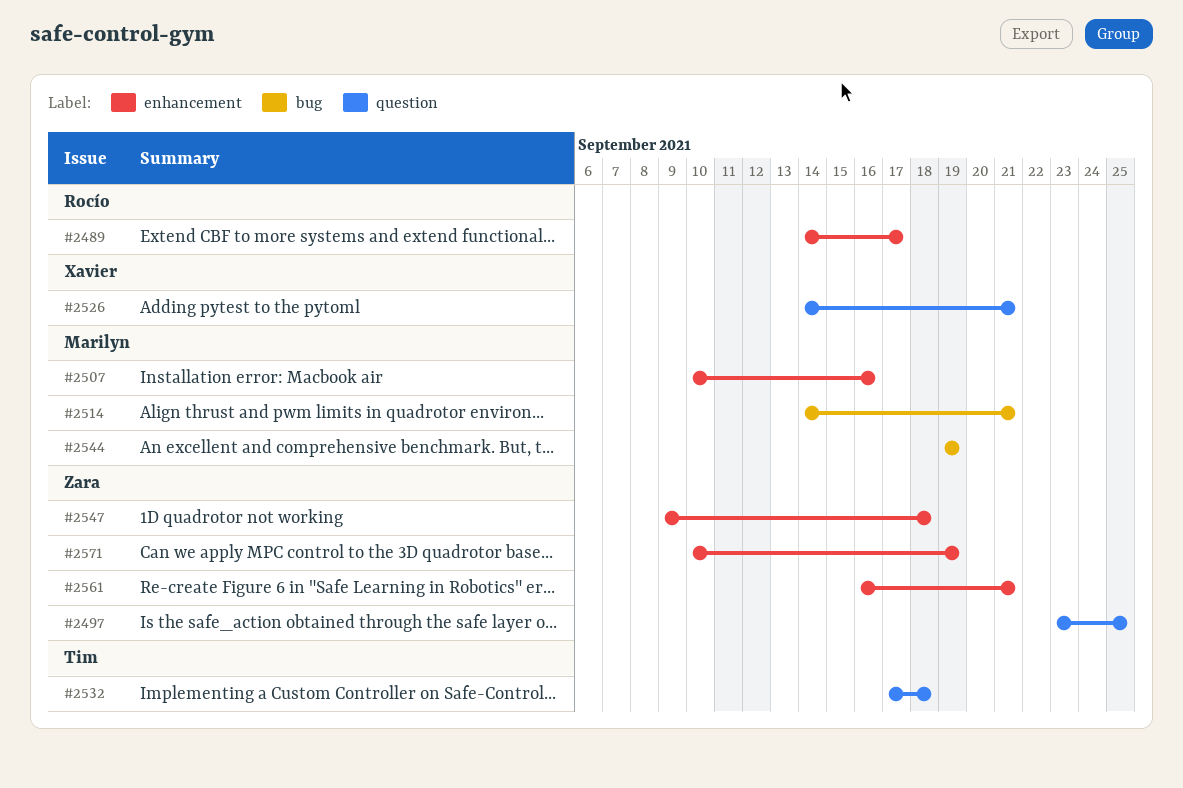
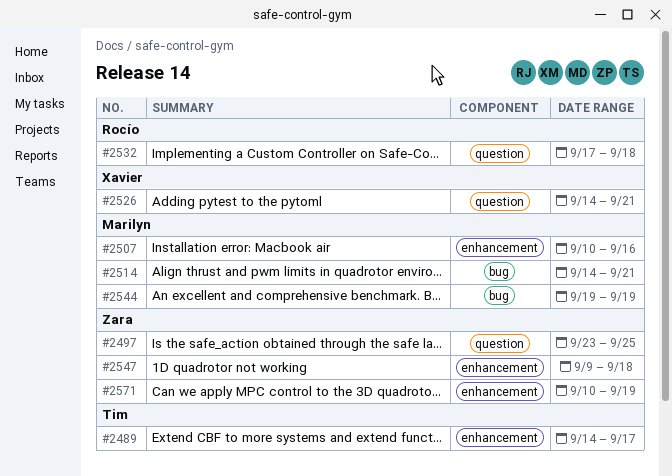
#2489, owner: Rocío -> Tim
#2532, owner: Tim -> Rocío
#2561: present -> none

